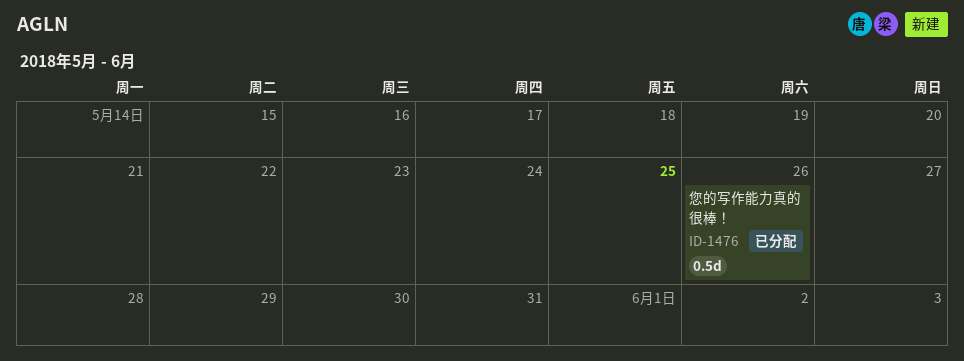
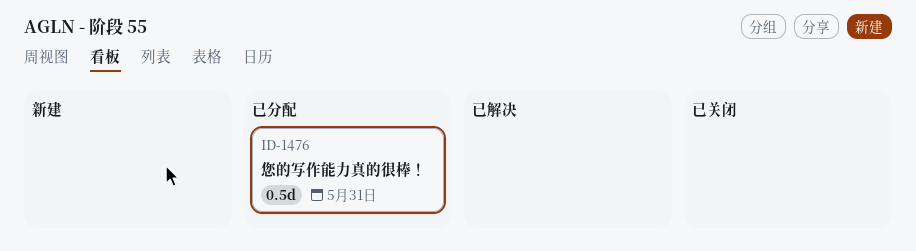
ID-1476, due: May 26 -> May 31

